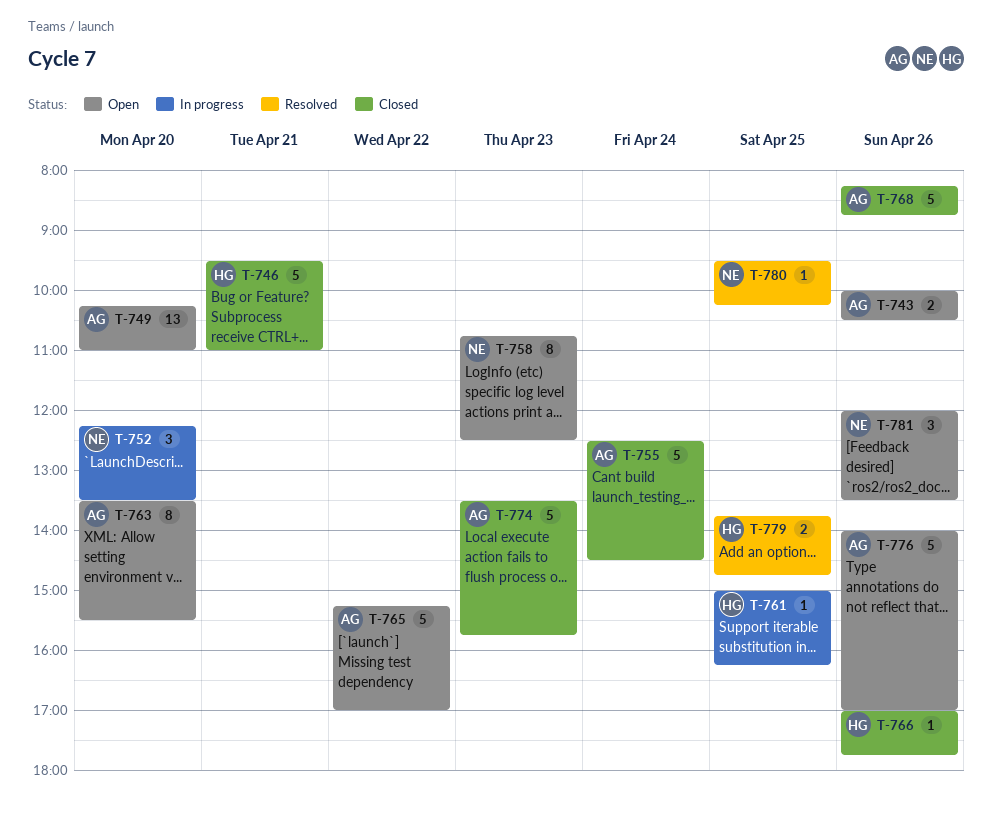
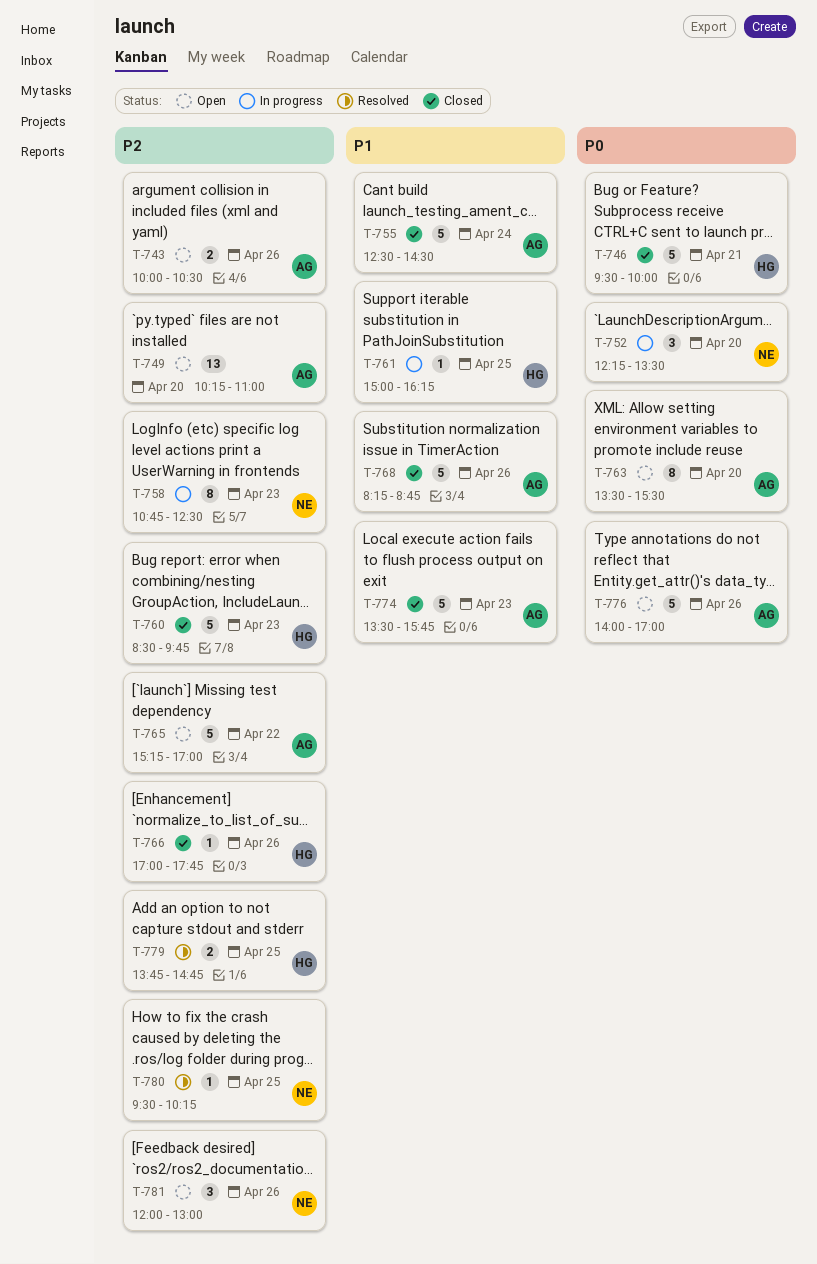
T-746, ends: 11:00 -> 10:00
T-758, status: Open -> In progress
T-760: none -> present
T-781, ends: 13:30 -> 13:00

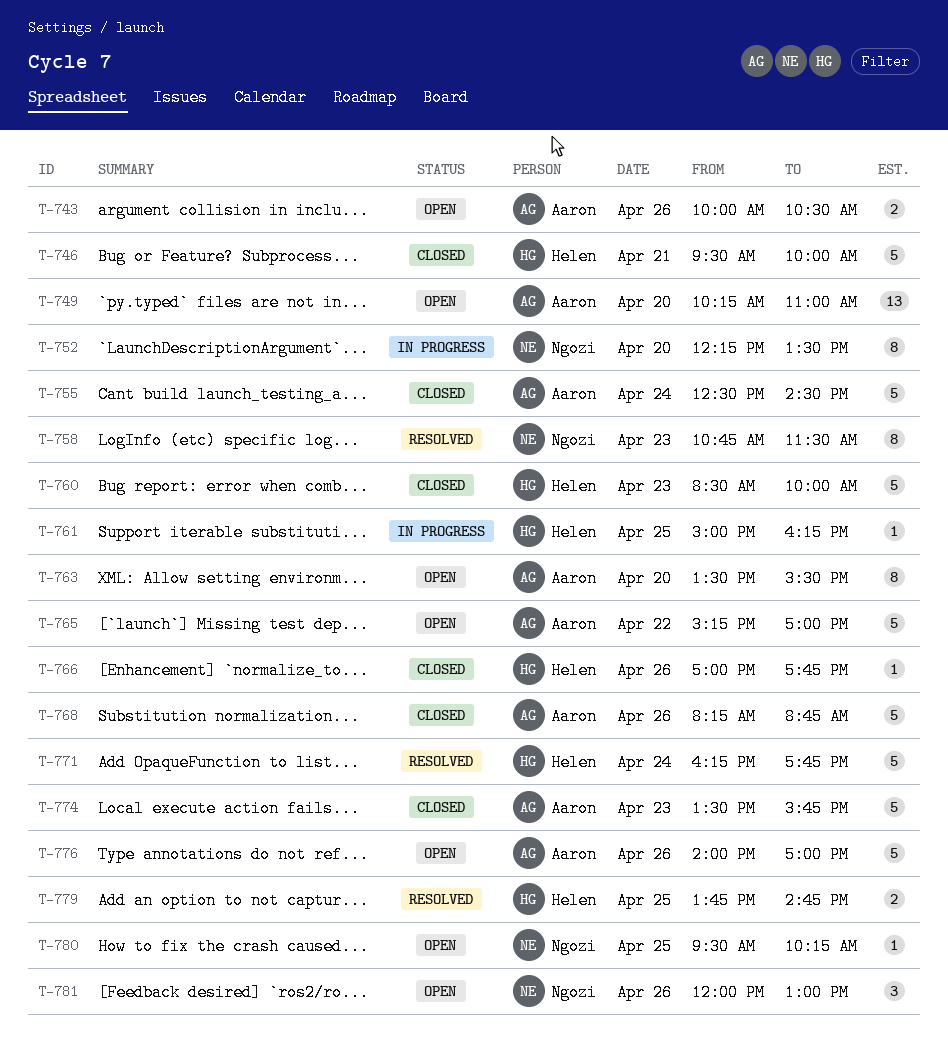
T-752, estimate: 3 -> 8
T-758, status: In progress -> Resolved
T-758, ends: 12:30 -> 11:30
T-760, ends: 09:45 -> 10:00
T-771: none -> present
T-780, status: Resolved -> Open

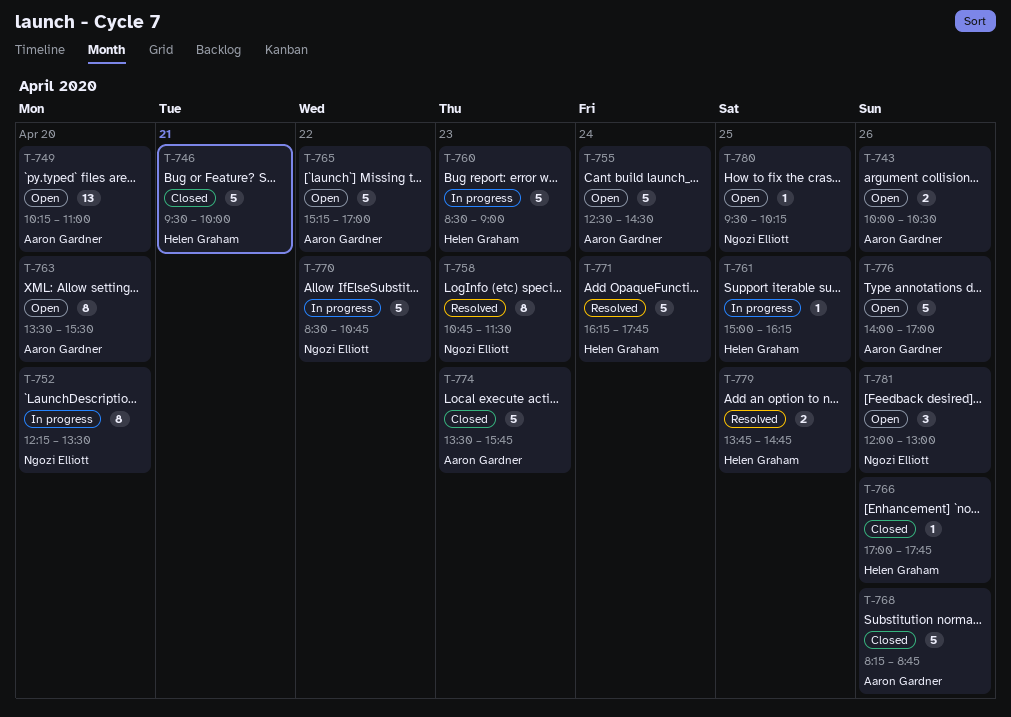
T-755, status: Closed -> Open
T-760, status: Closed -> In progress
T-760, ends: 10:00 -> 09:00
T-770: none -> present

